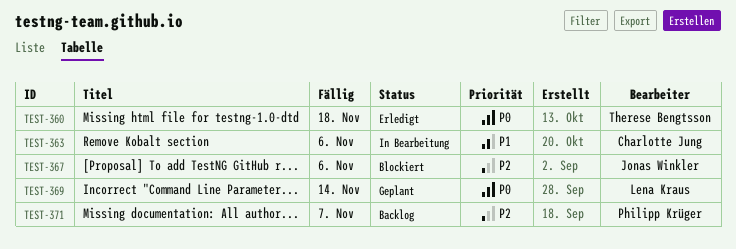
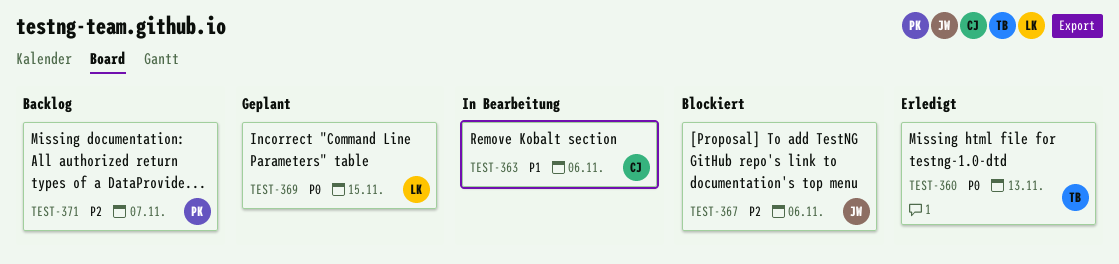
TEST-360, due: Nov 18 -> Nov 13
TEST-369, due: Nov 14 -> Nov 15

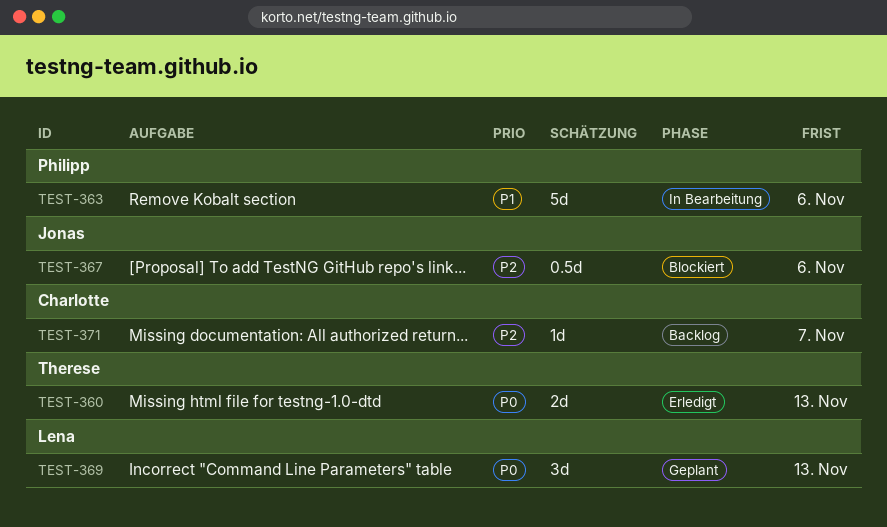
TEST-363, owner: Charlotte -> Philipp
TEST-369, due: Nov 15 -> Nov 13
TEST-371, owner: Philipp -> Charlotte

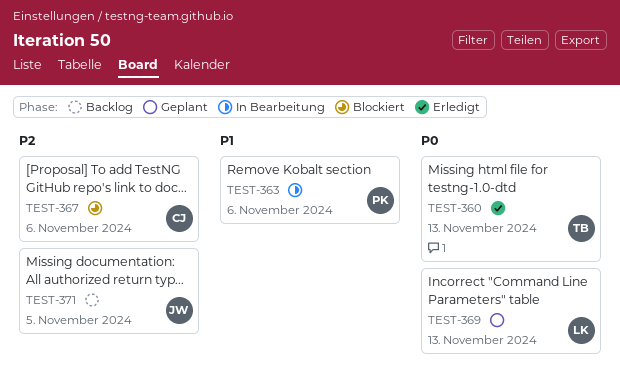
TEST-367, owner: Jonas -> Charlotte
TEST-371, owner: Charlotte -> Jonas
TEST-371, due: Nov 7 -> Nov 5

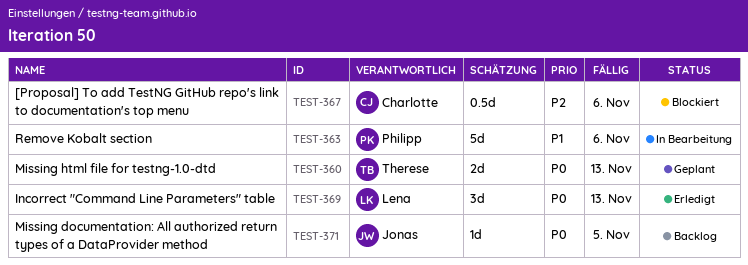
TEST-360, status: Erledigt -> Geplant
TEST-369, status: Geplant -> Erledigt
TEST-371, priority: P2 -> P0

